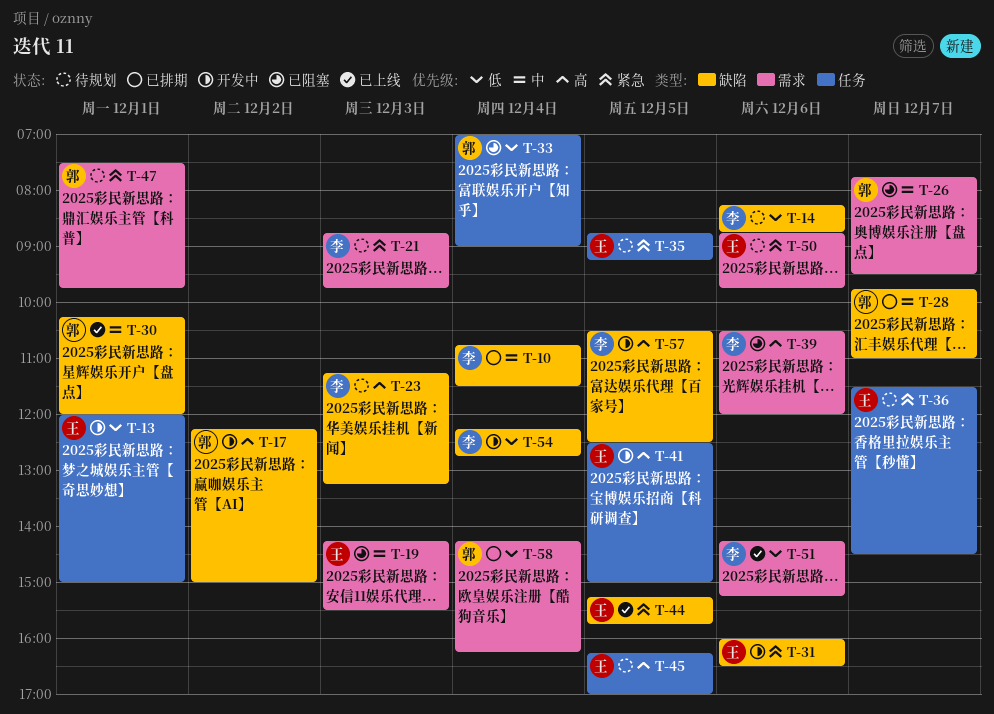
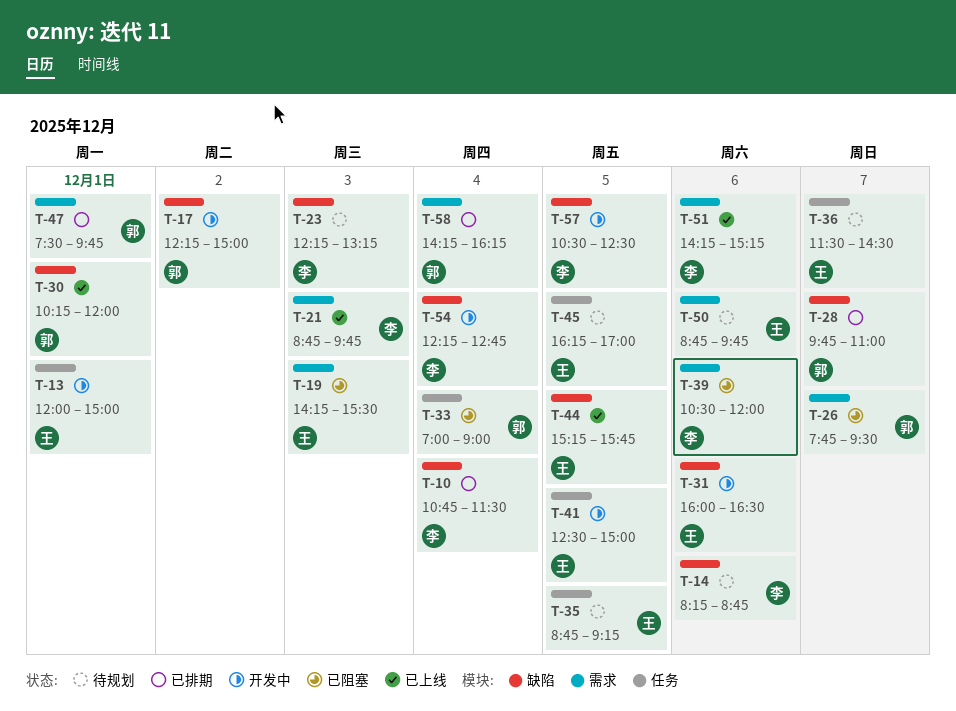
T-21, status: 待规划 -> 已上线
T-23, begins: 11:15 -> 12:15
T-47, status: 待规划 -> 已排期

